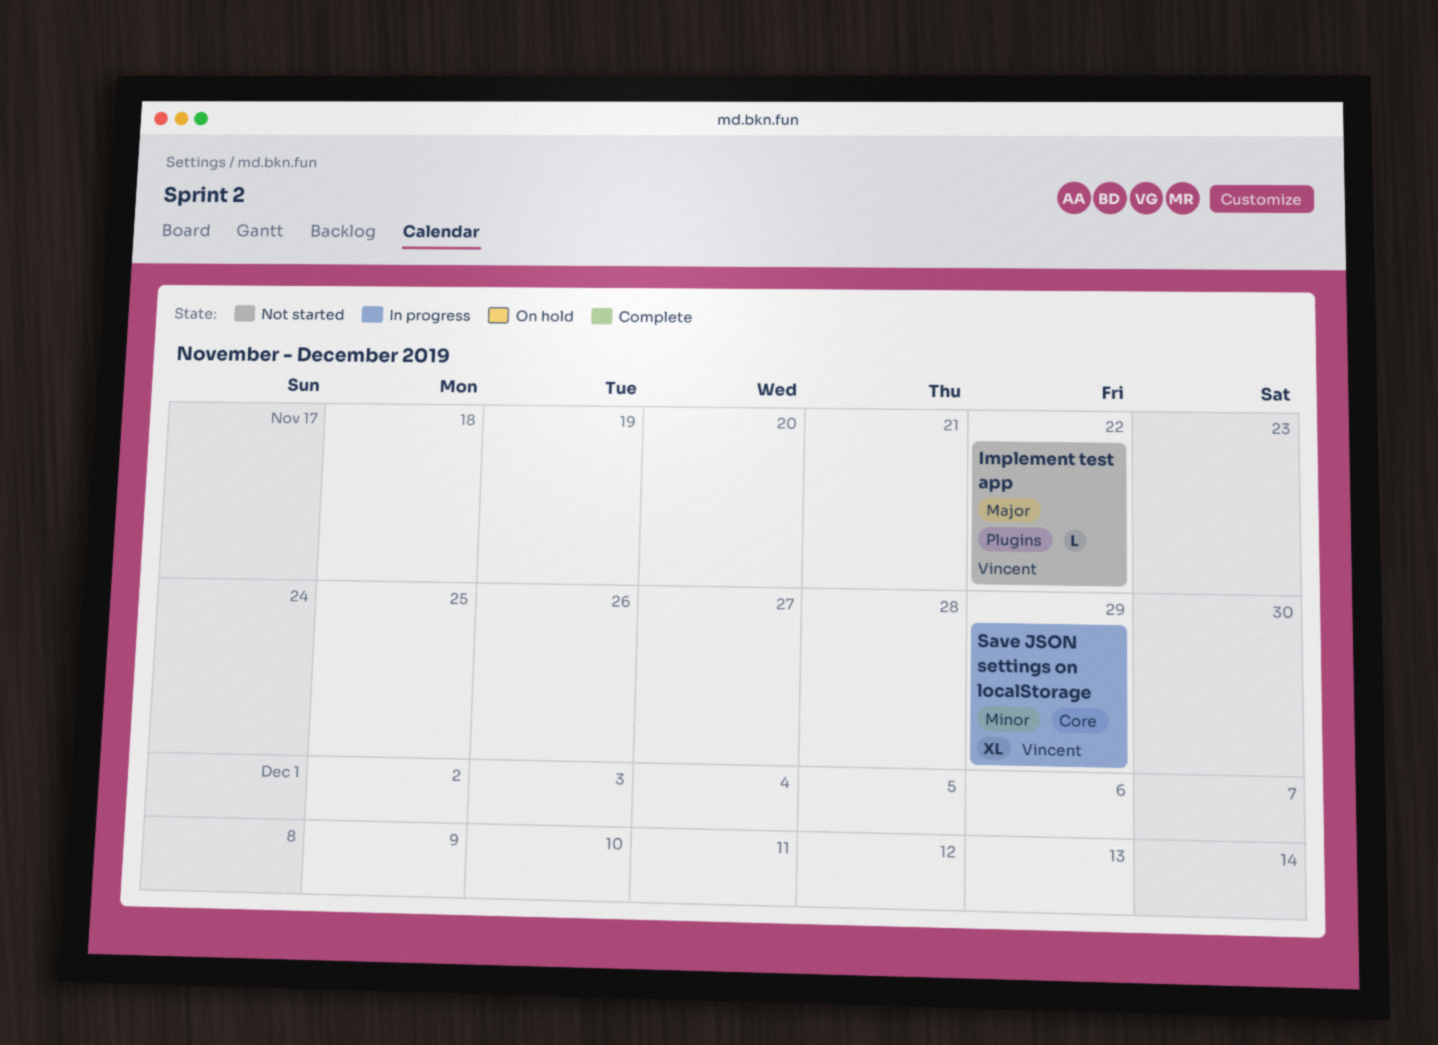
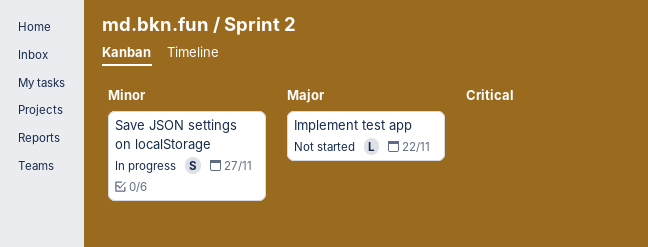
Save JSON settings on localStorage, estimate: XL -> S
Save JSON settings on localStorage, due: Nov 29 -> Nov 27

